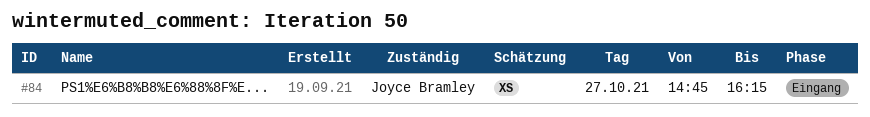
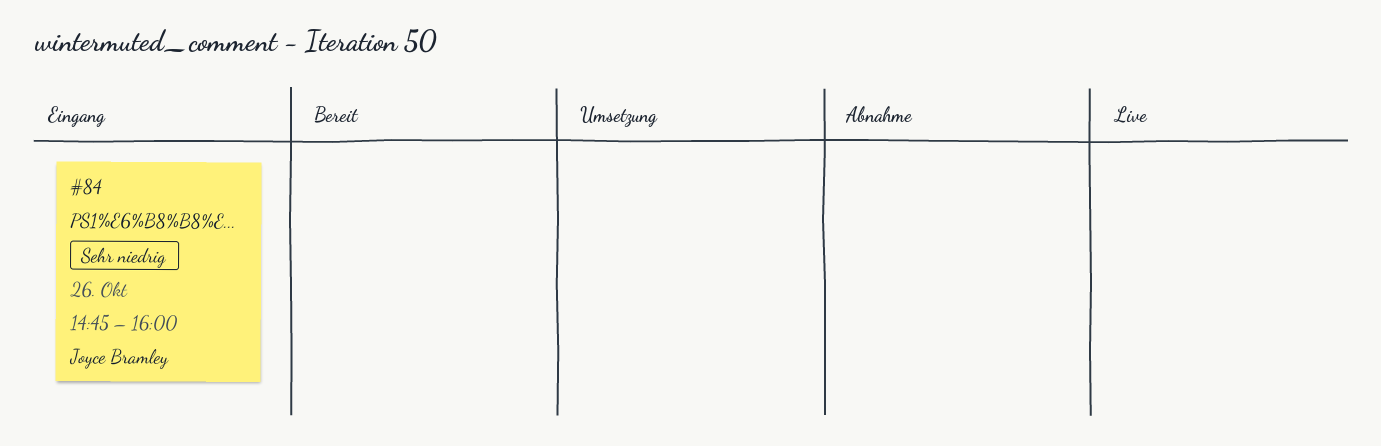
#84, day: Oct 27 -> Oct 26
#84, ends: 16:15 -> 16:00

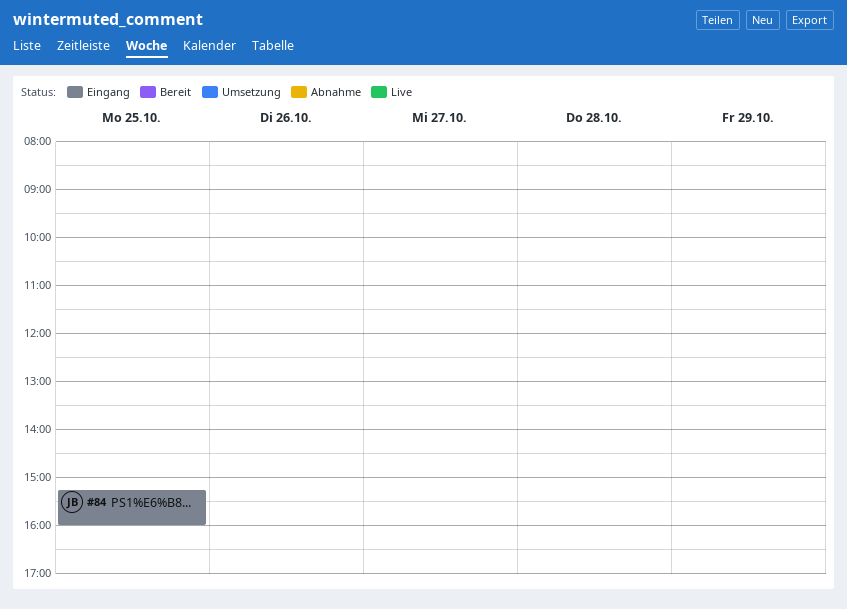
#84, day: Oct 26 -> Oct 25
#84, begins: 14:45 -> 15:15

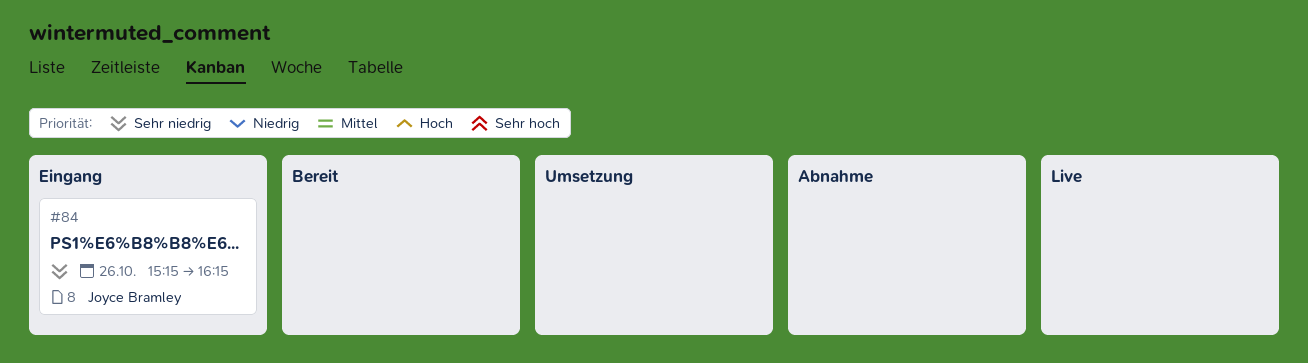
#84, day: Oct 25 -> Oct 26
#84, ends: 16:00 -> 16:15

